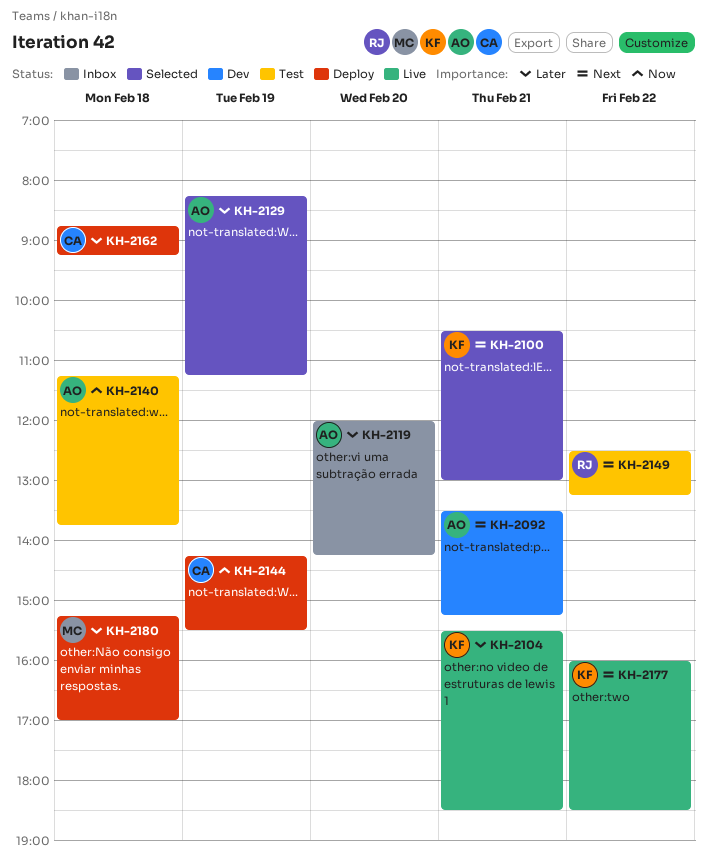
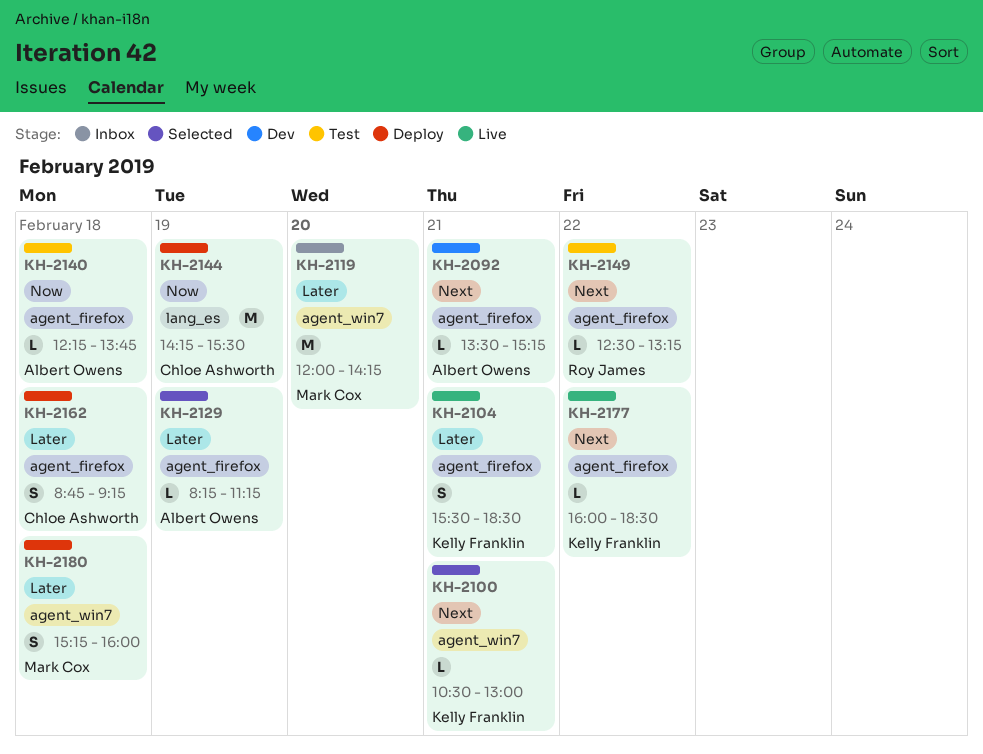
KH-2119, owner: Albert Owens -> Mark Cox
KH-2140, begins: 11:15 -> 12:15
KH-2180, ends: 17:00 -> 16:00

